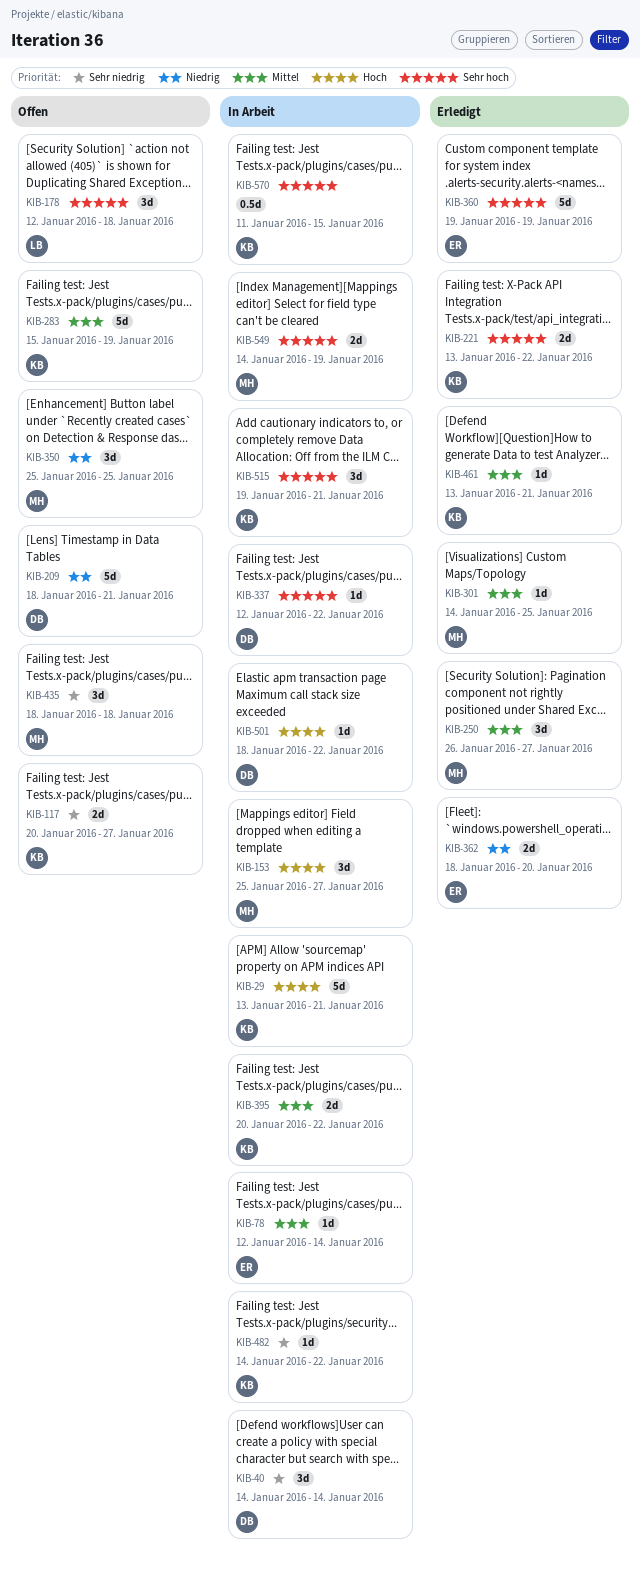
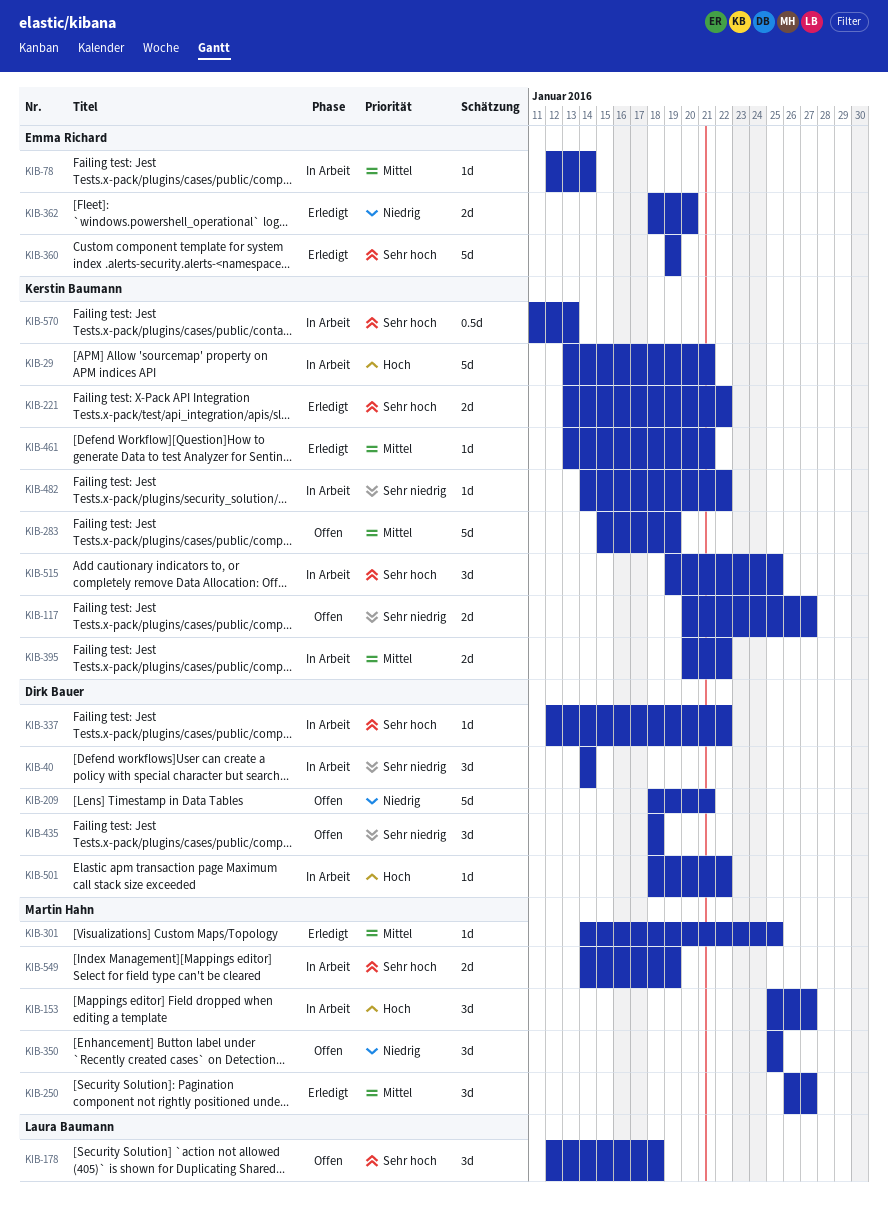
KIB-435, owner: Martin Hahn -> Dirk Bauer
KIB-515, due: Jan 21 -> Jan 25
KIB-570, due: Jan 15 -> Jan 13

